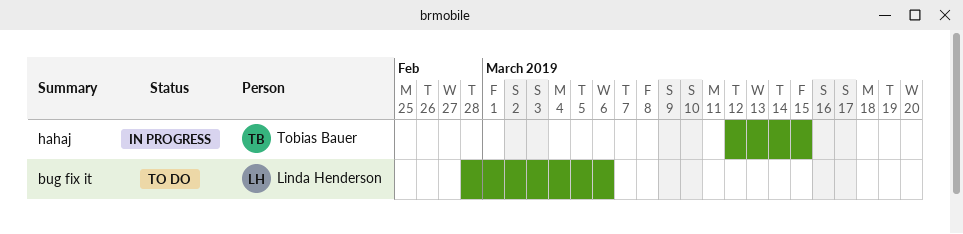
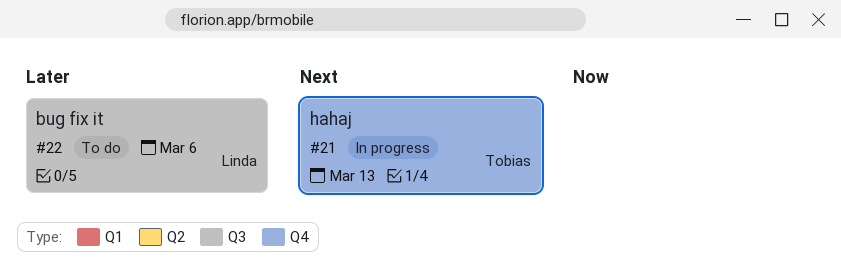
hahaj, due: Mar 15 -> Mar 13

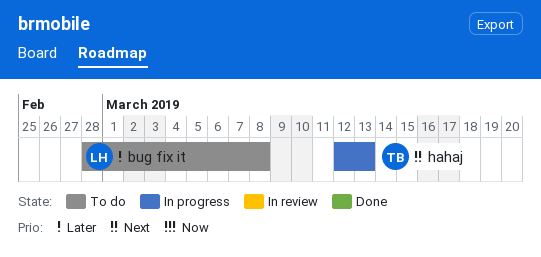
bug fix it, due: Mar 6 -> Mar 8

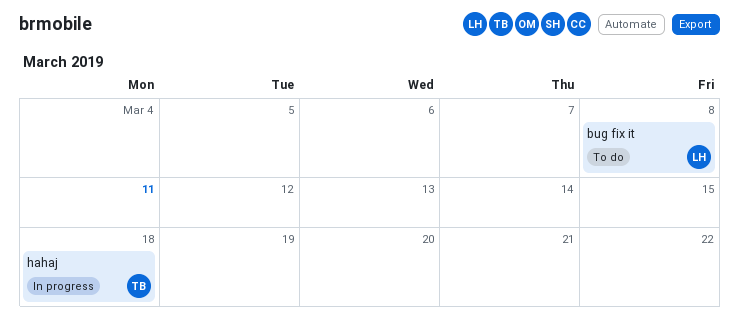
hahaj, due: Mar 13 -> Mar 18

